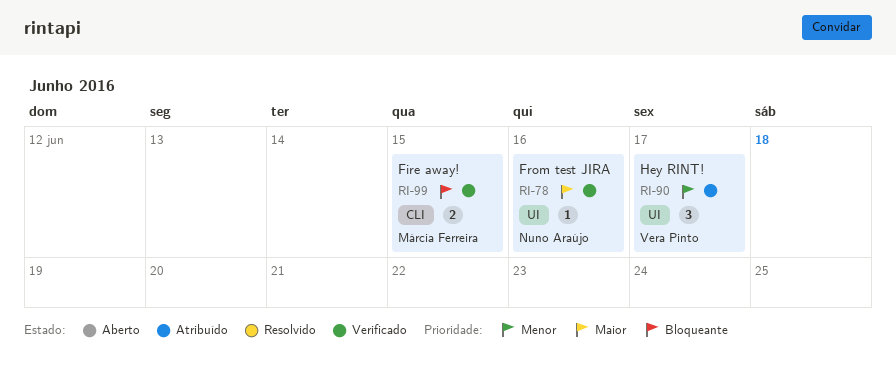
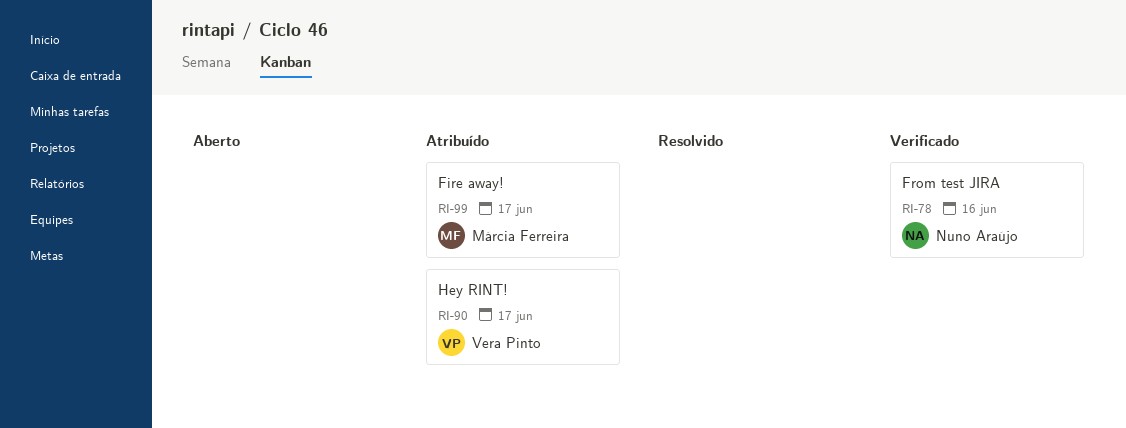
RI-99, status: Verificado -> Atribuído
RI-99, due: Jun 15 -> Jun 17

